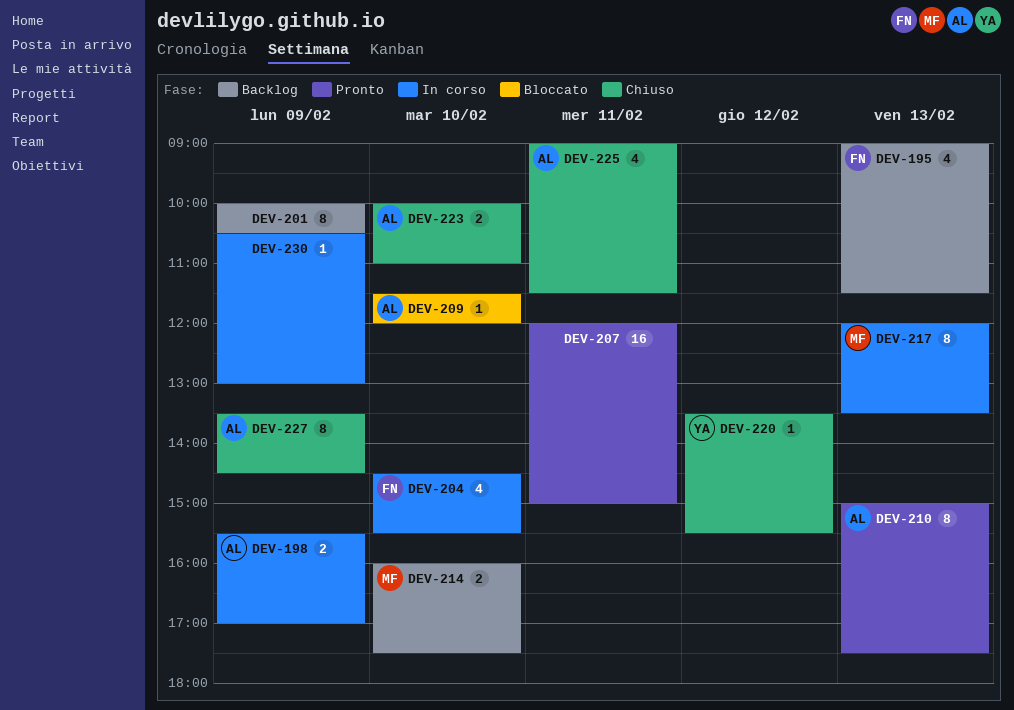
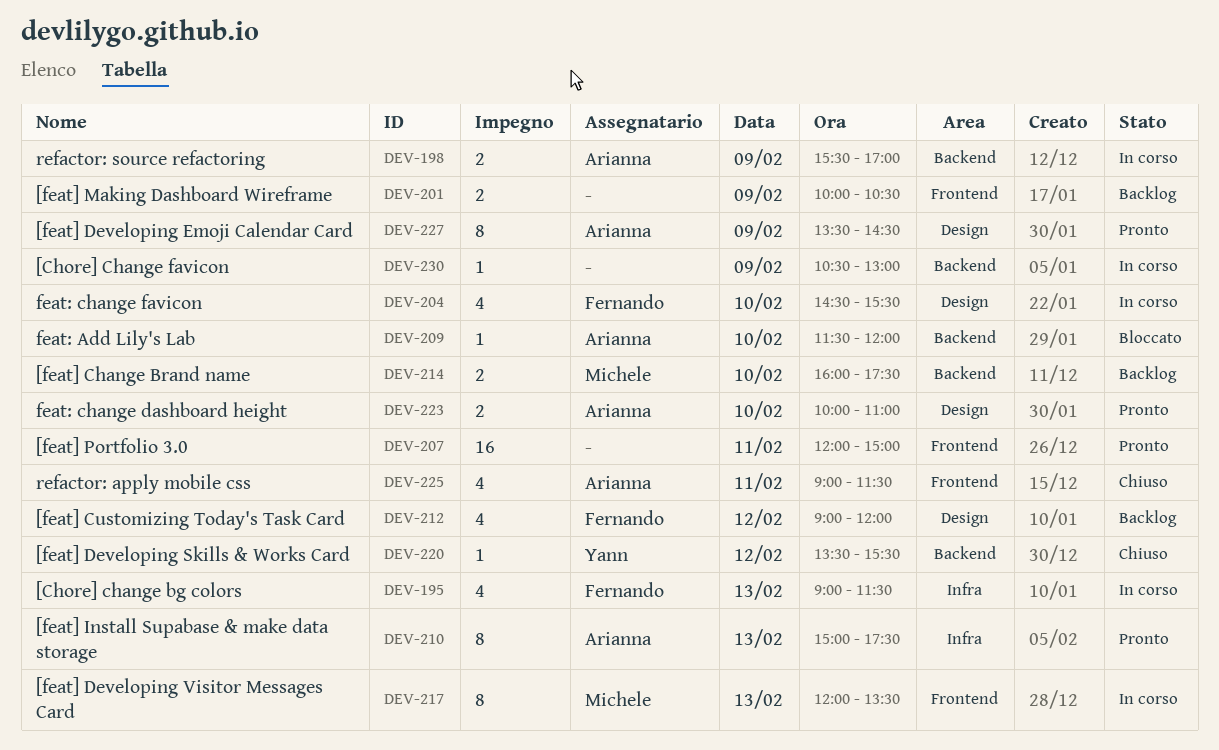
DEV-195, status: Backlog -> In corso
DEV-201, estimate: 8 -> 2
DEV-212: none -> present
DEV-223, status: Chiuso -> Pronto
DEV-227, status: Chiuso -> Pronto

